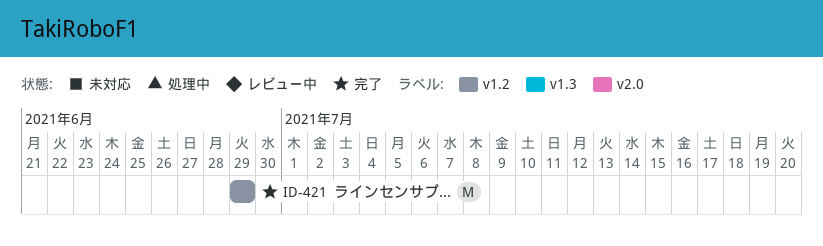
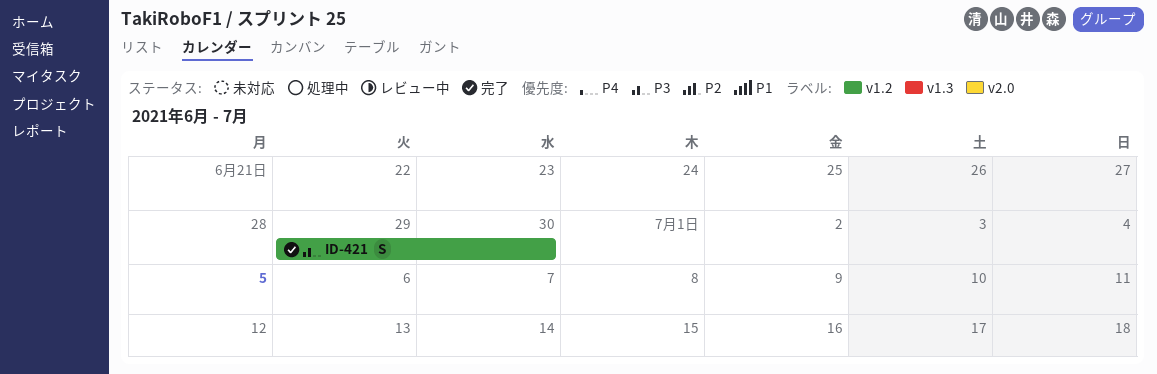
ID-421, estimate: M -> S
ID-421, due: Jun 29 -> Jun 30

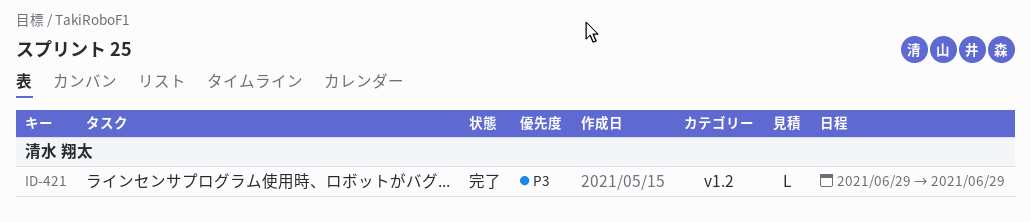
ID-421, estimate: S -> L
ID-421, due: Jun 30 -> Jun 29

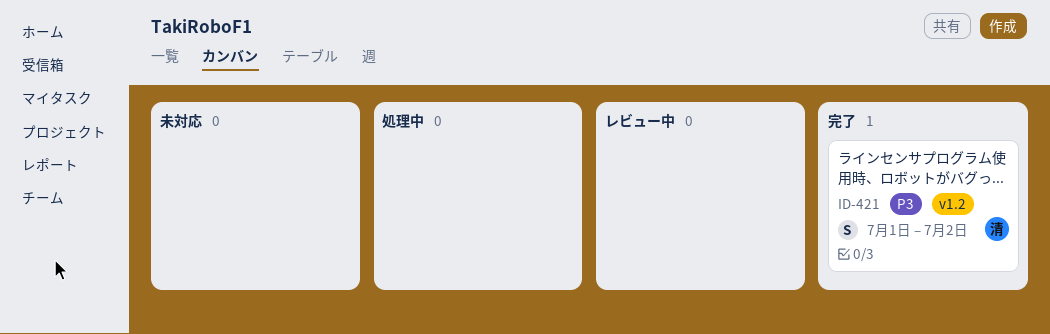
ID-421, estimate: L -> S
ID-421, start: Jun 29 -> Jul 1
ID-421, due: Jun 29 -> Jul 2

